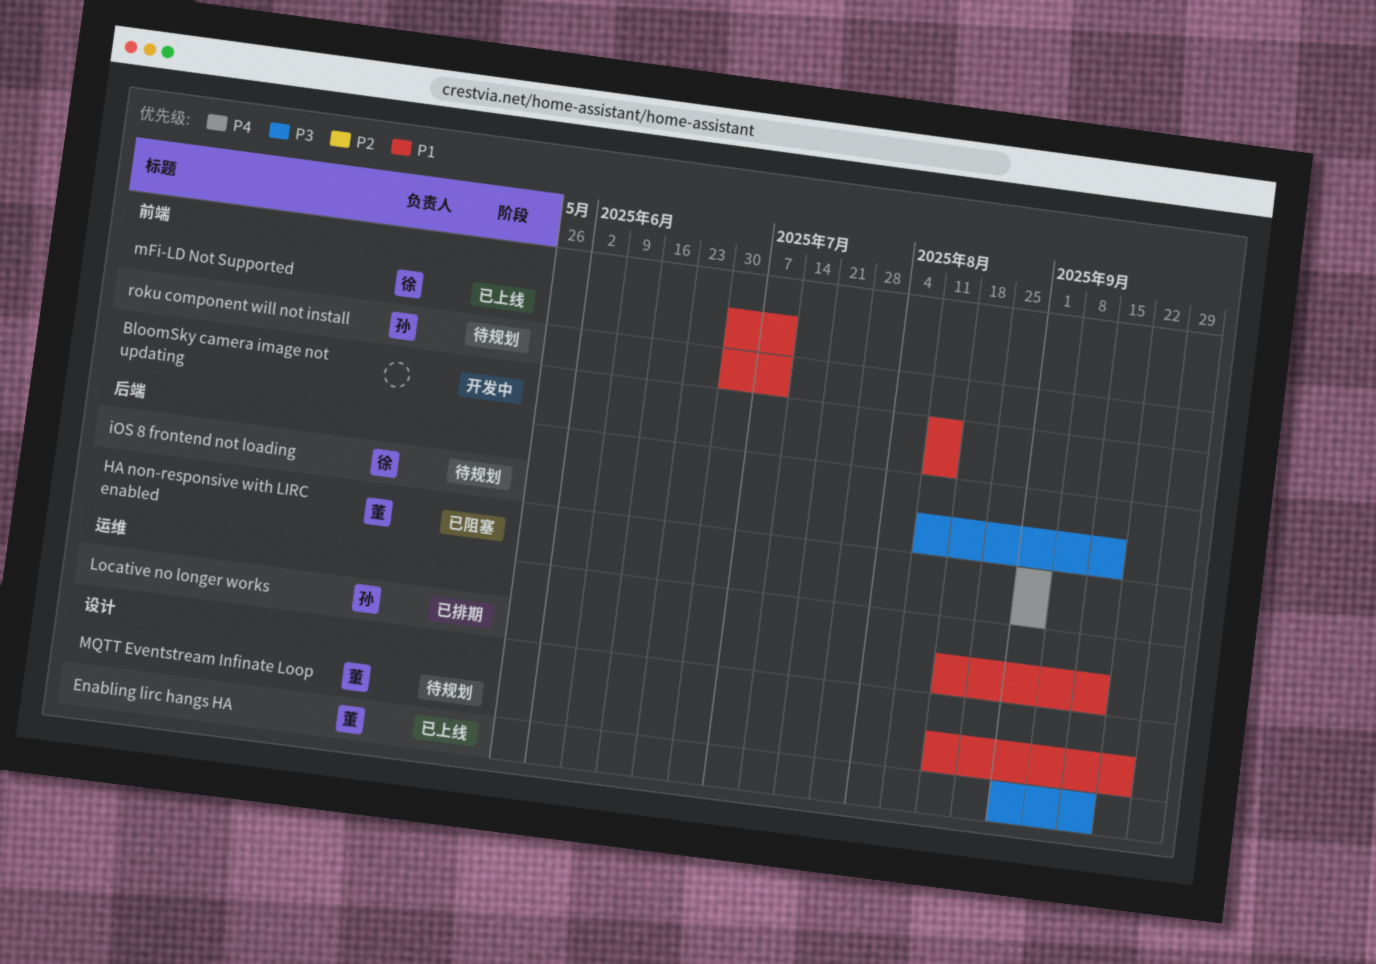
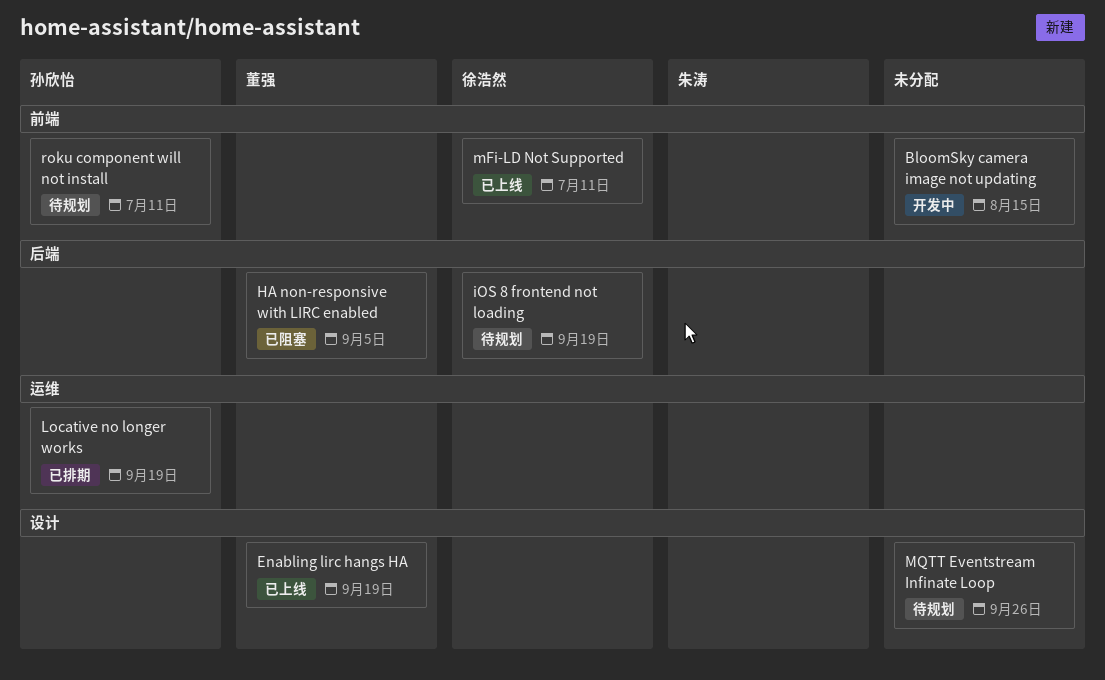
MQTT Eventstream Infinate Loop, owner: 董强 -> none

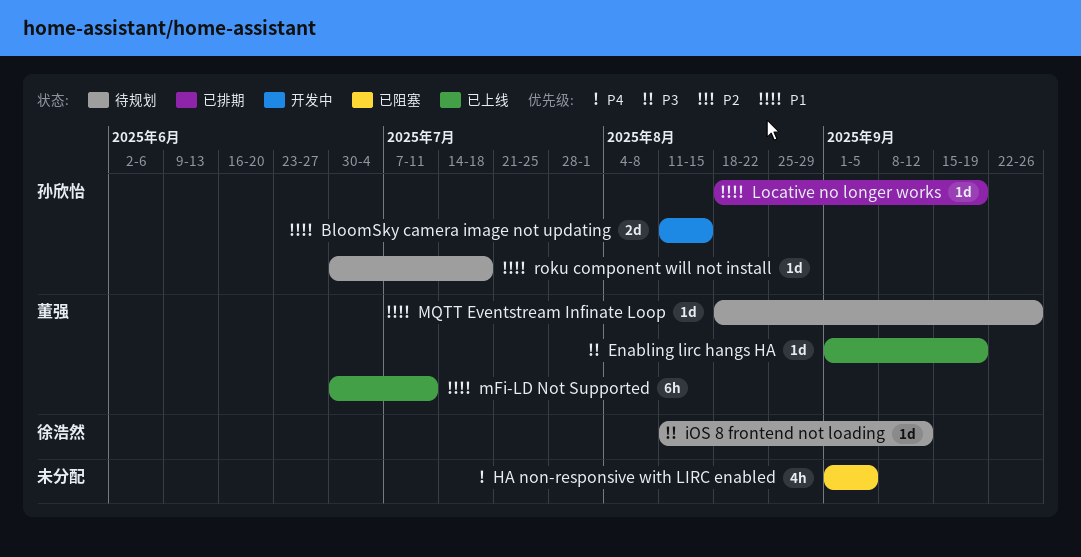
BloomSky camera image not updating, owner: none -> 孙欣怡
HA non-responsive with LIRC enabled, owner: 董强 -> none
iOS 8 frontend not loading, due: Sep 19 -> Sep 12
mFi-LD Not Supported, owner: 徐浩然 -> 董强
MQTT Eventstream Infinate Loop, owner: none -> 董强
roku component will not install, due: Jul 11 -> Jul 18

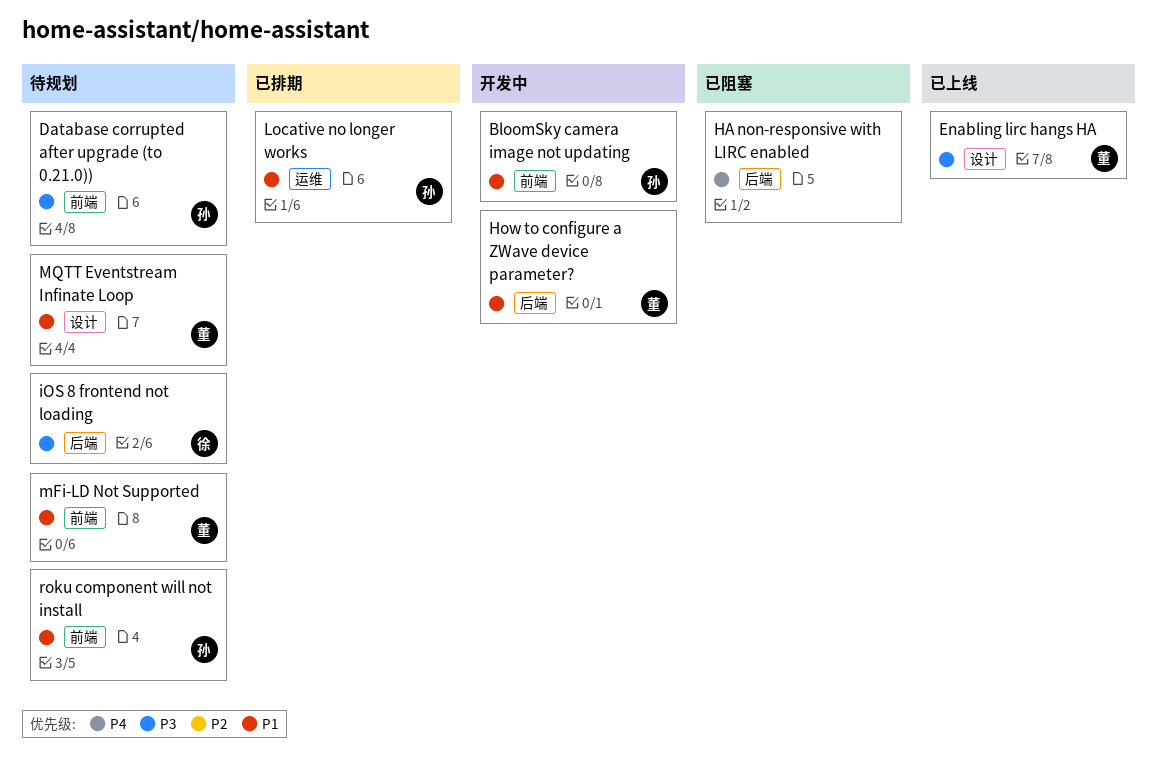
Database corrupted after upgrade (to 0.21.0)): none -> present
How to configure a ZWave device parameter?: none -> present
mFi-LD Not Supported, status: 已上线 -> 待规划

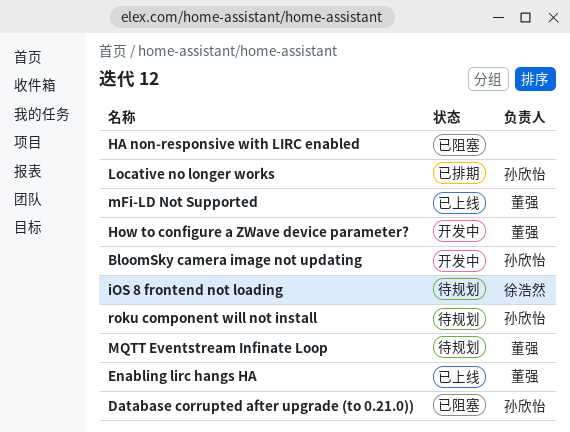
Database corrupted after upgrade (to 0.21.0)), status: 待规划 -> 已阻塞
mFi-LD Not Supported, status: 待规划 -> 已上线

